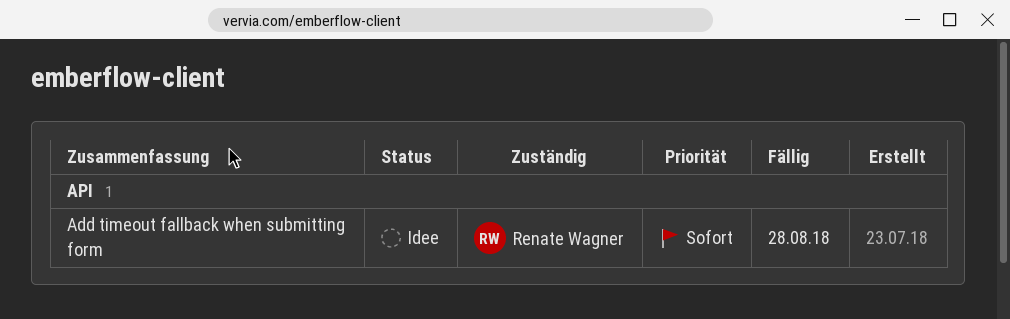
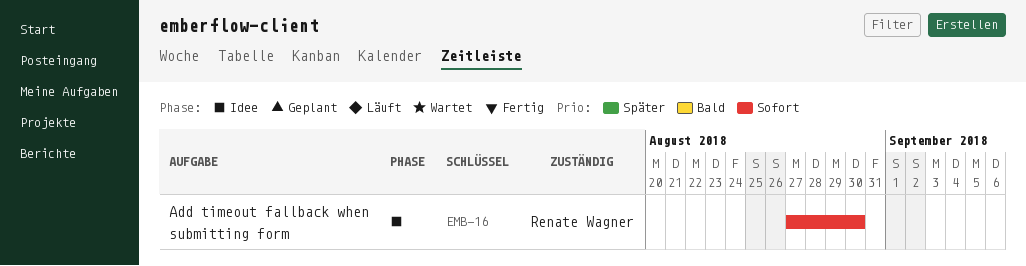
Add timeout fallback when submitting form, due: Aug 28 -> Aug 30

